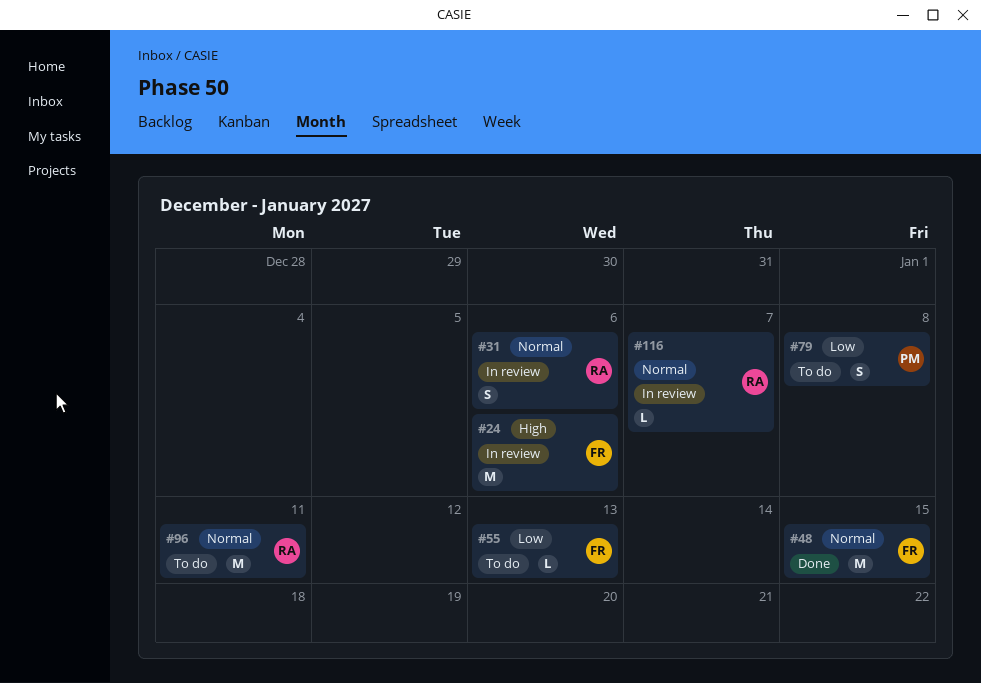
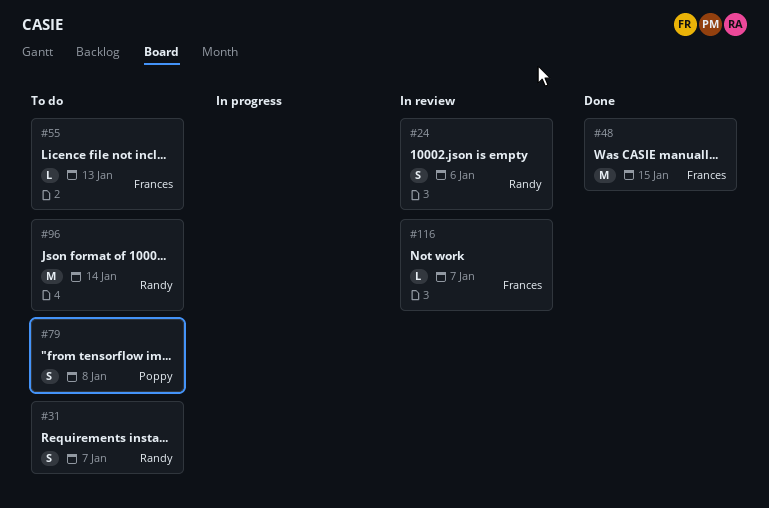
#24, owner: Frances -> Randy
#24, estimate: M -> S
#31, status: In review -> To do
#31, due: Jan 6 -> Jan 7
#96, due: Jan 11 -> Jan 14
#116, owner: Randy -> Frances

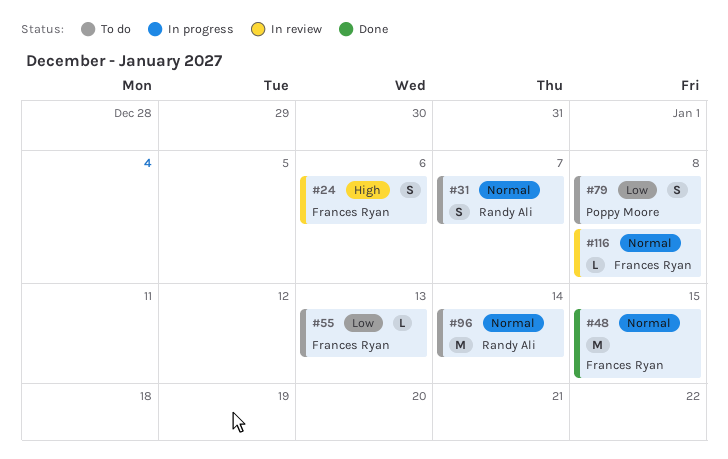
#24, owner: Randy Ali -> Frances Ryan
#116, due: Jan 7 -> Jan 8

